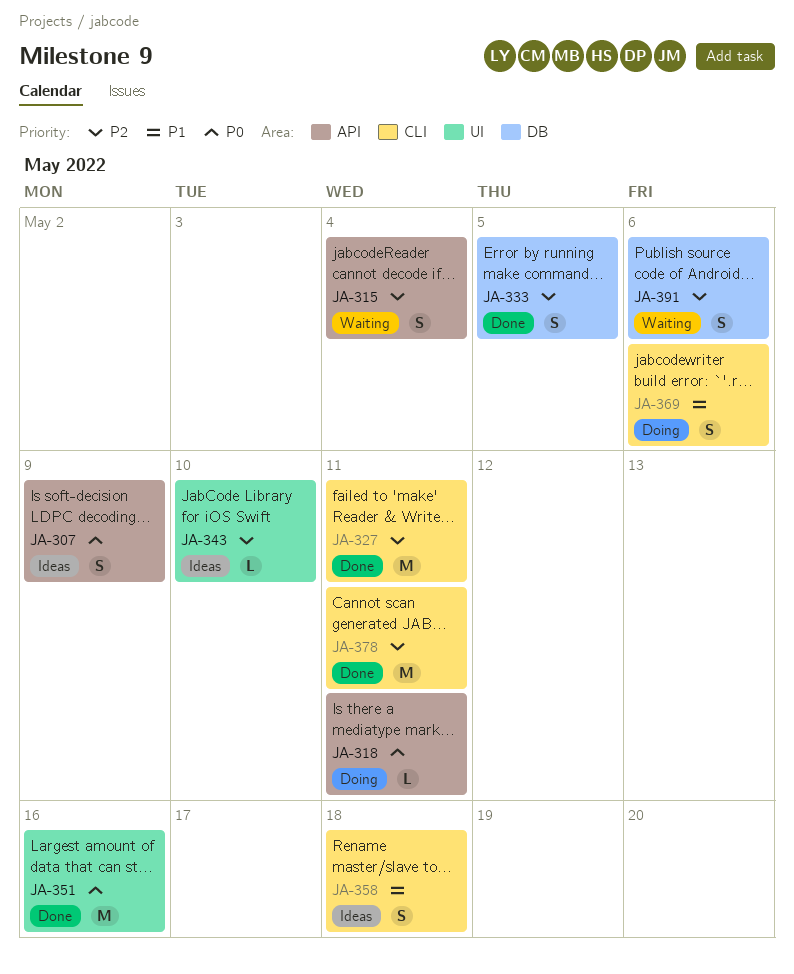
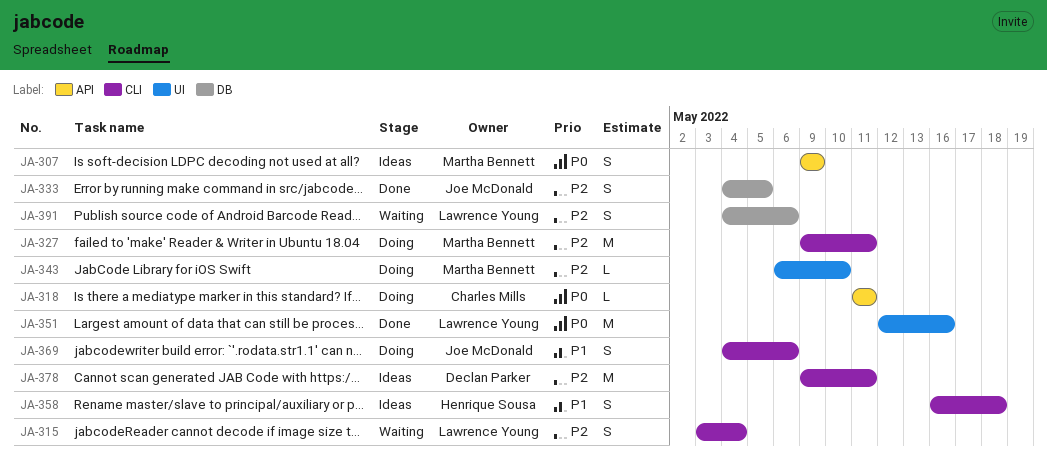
JA-315, label: API -> CLI
JA-327, status: Done -> Doing
JA-343, status: Ideas -> Doing
JA-378, status: Done -> Ideas

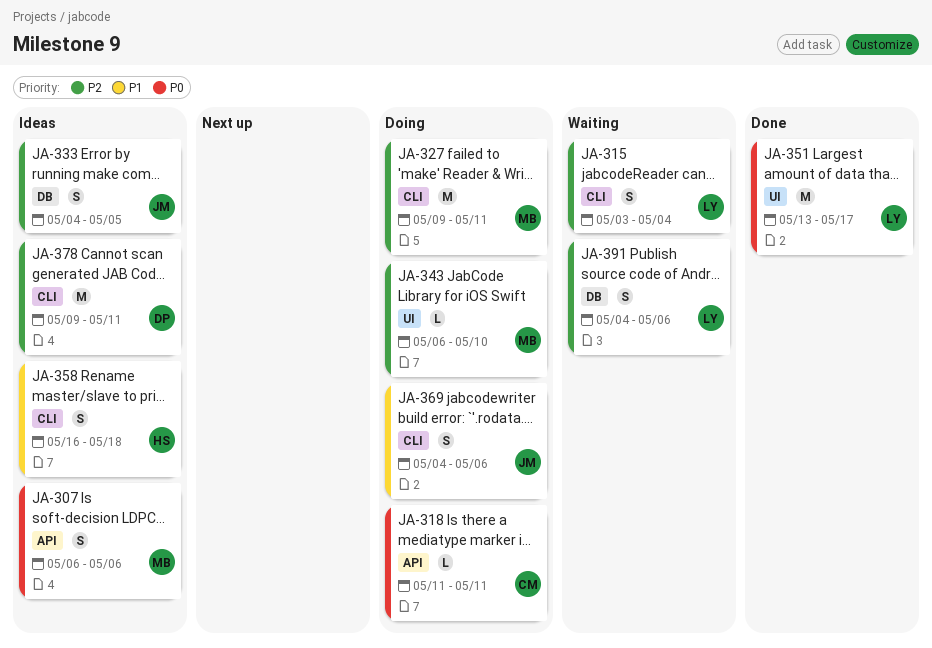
JA-307, start: May 9 -> May 6
JA-307, due: May 9 -> May 6
JA-333, status: Done -> Ideas
JA-351, start: May 12 -> May 13
JA-351, due: May 16 -> May 17

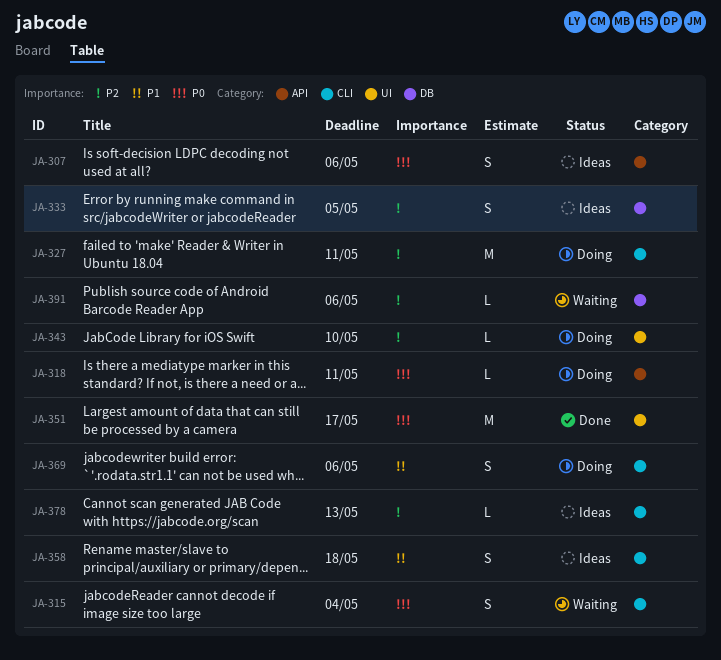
JA-315, priority: P2 -> P0
JA-378, estimate: M -> L
JA-378, due: May 11 -> May 13
JA-391, estimate: S -> L

